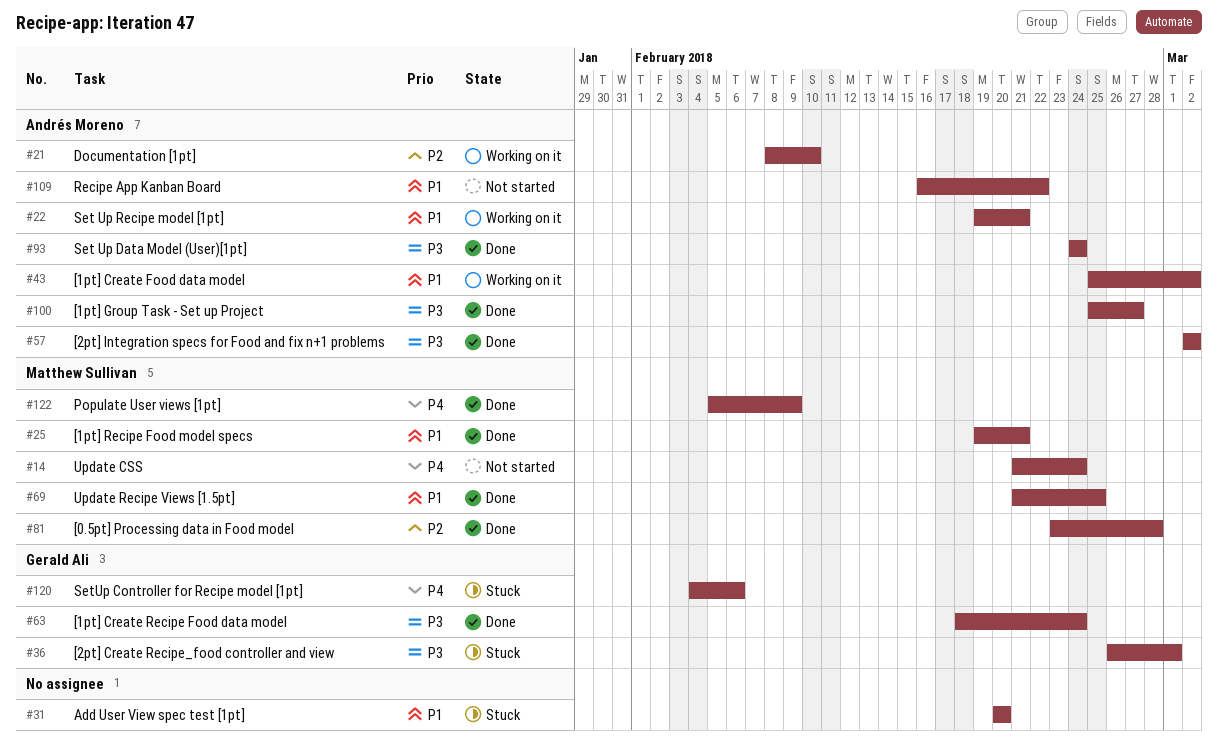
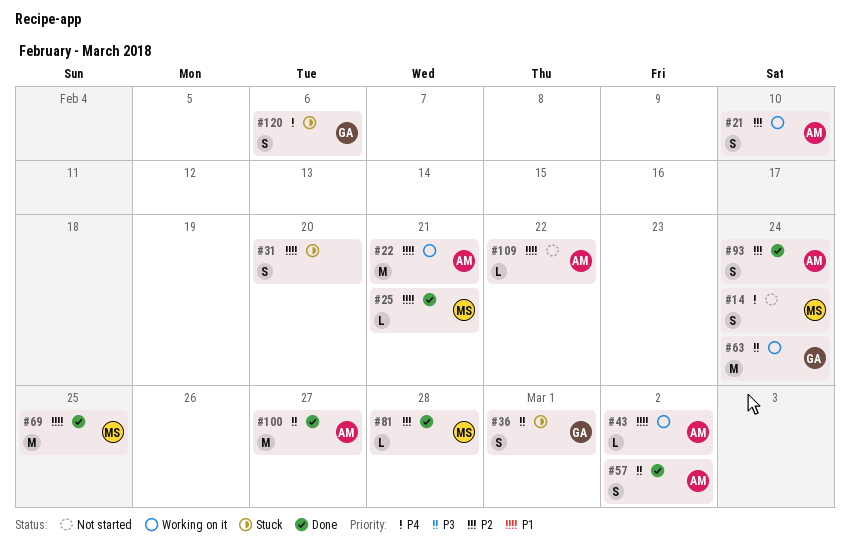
#63, status: Done -> Working on it
#93, priority: P3 -> P2
#122: present -> none

